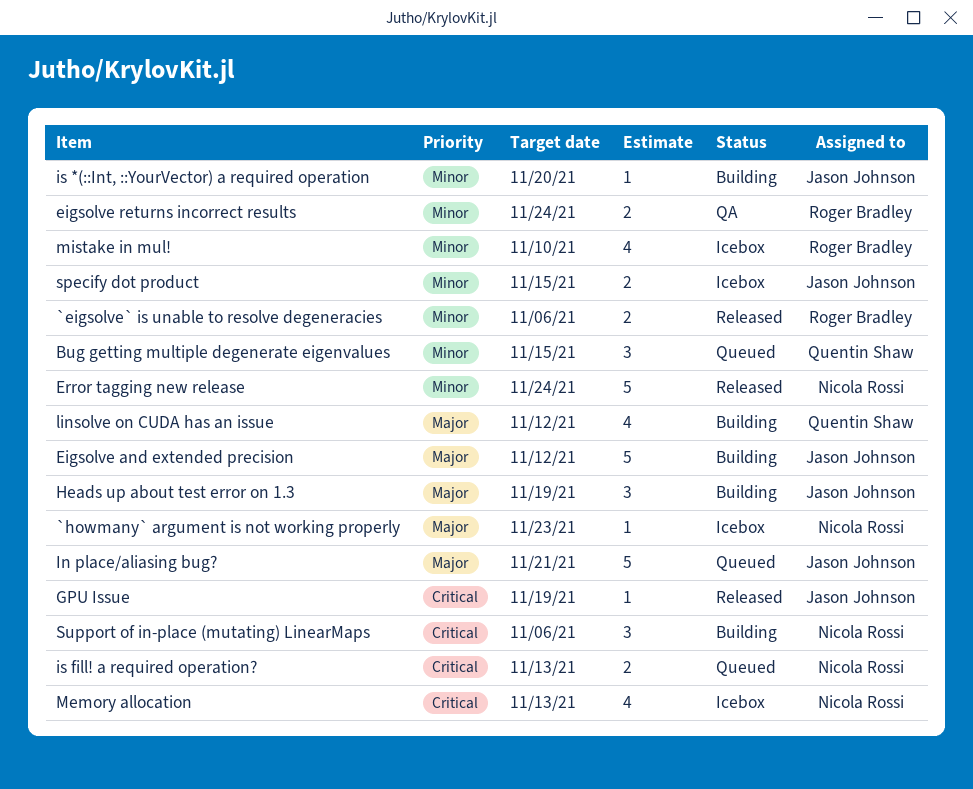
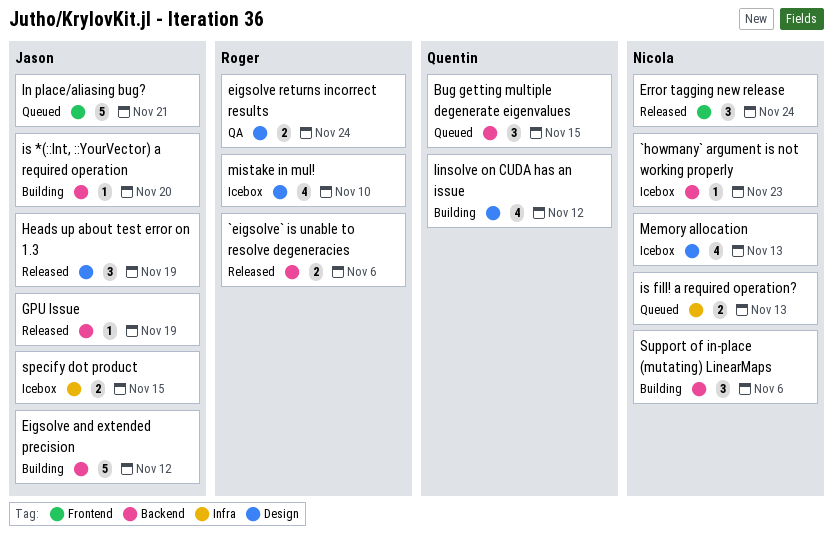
Error tagging new release, estimate: 5 -> 3
Heads up about test error on 1.3, status: Building -> Released

